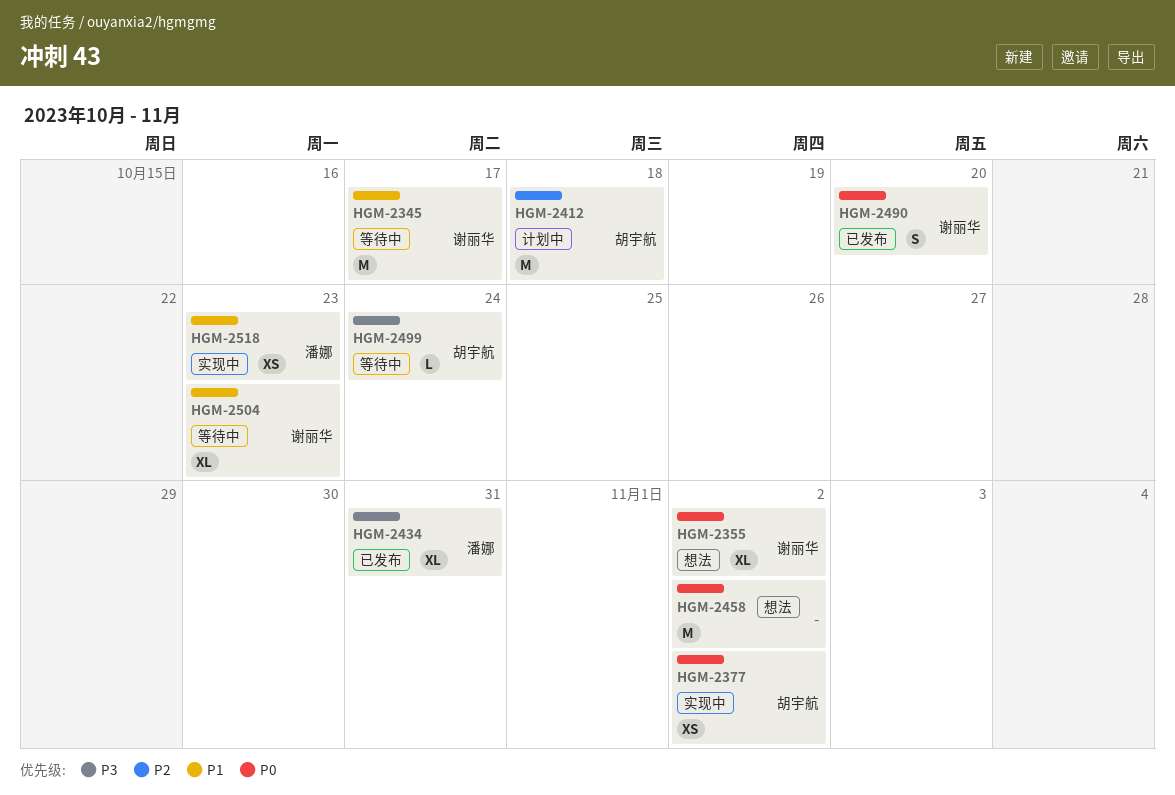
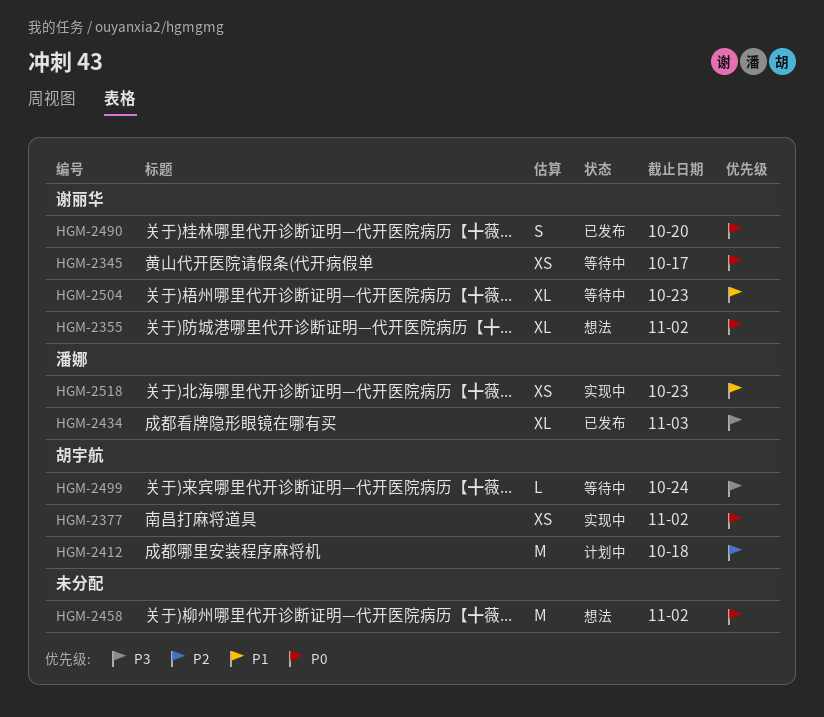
HGM-2345, priority: P1 -> P0
HGM-2345, estimate: M -> XS
HGM-2434, due: Oct 31 -> Nov 3

